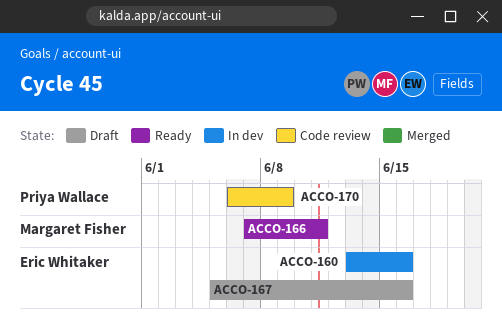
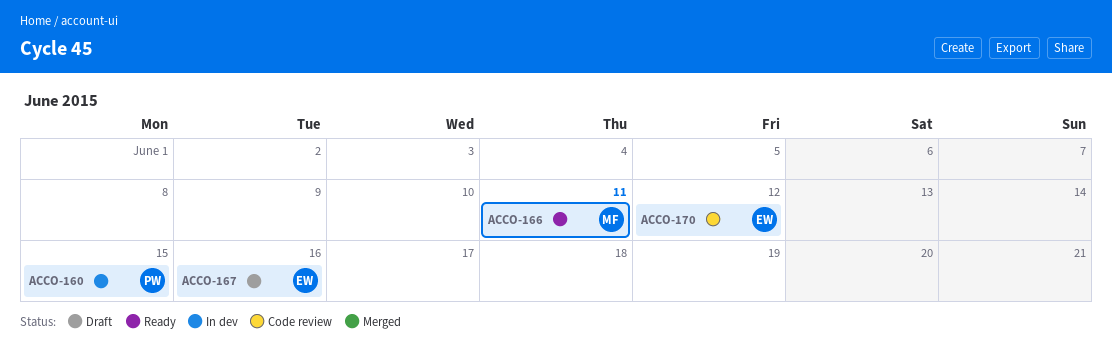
ACCO-160, owner: Eric Whitaker -> Priya Wallace
ACCO-160, due: Jun 16 -> Jun 15
ACCO-170, owner: Priya Wallace -> Eric Whitaker
ACCO-170, due: Jun 9 -> Jun 12

